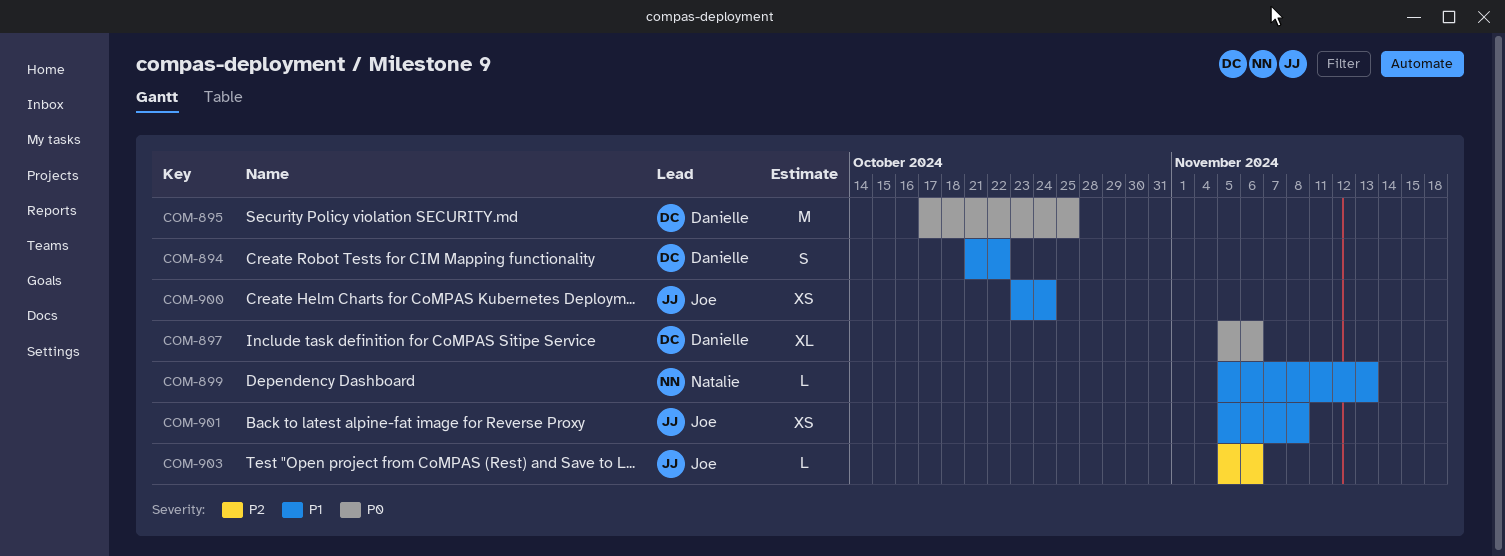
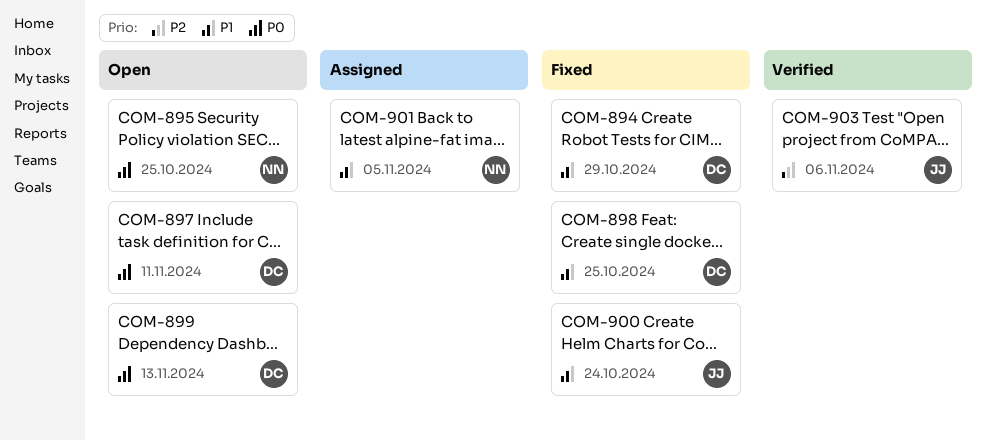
COM-894, due: Oct 22 -> Oct 29
COM-895, owner: Danielle -> Natalie
COM-897, due: Nov 6 -> Nov 11
COM-898: none -> present
COM-899, owner: Natalie -> Danielle
COM-899, priority: P1 -> P0
COM-901, owner: Joe -> Natalie
COM-901, due: Nov 8 -> Nov 5

